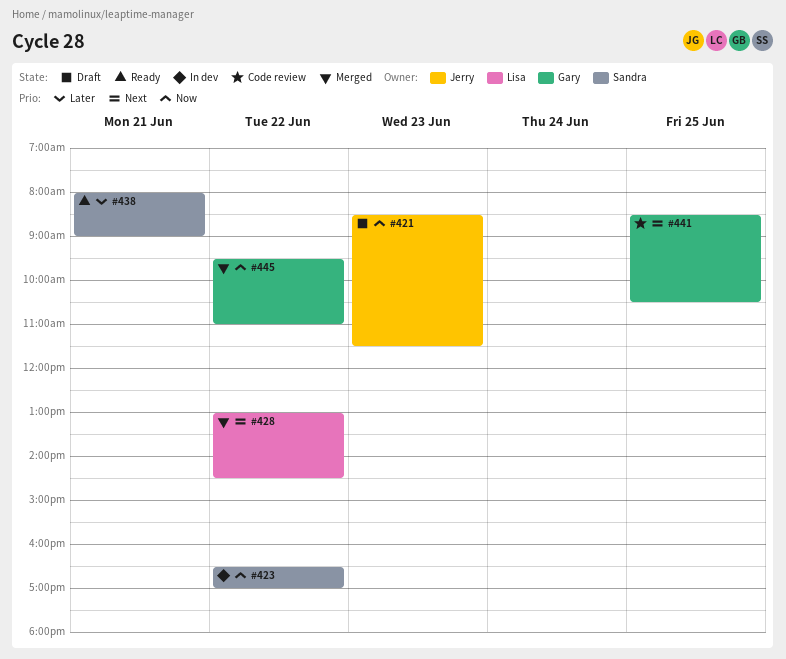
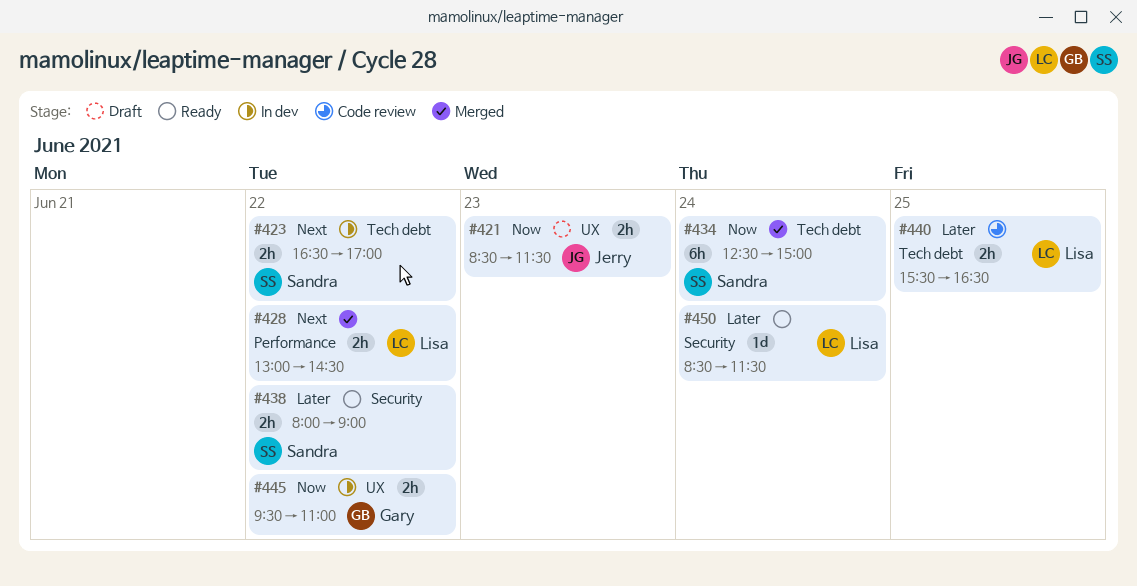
#423, priority: Now -> Next
#434: none -> present
#438, day: Jun 21 -> Jun 22
#440: none -> present
#441: present -> none
#445, status: Merged -> In dev
#450: none -> present

